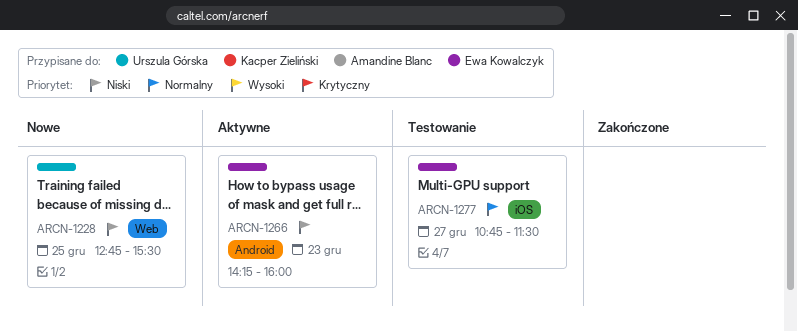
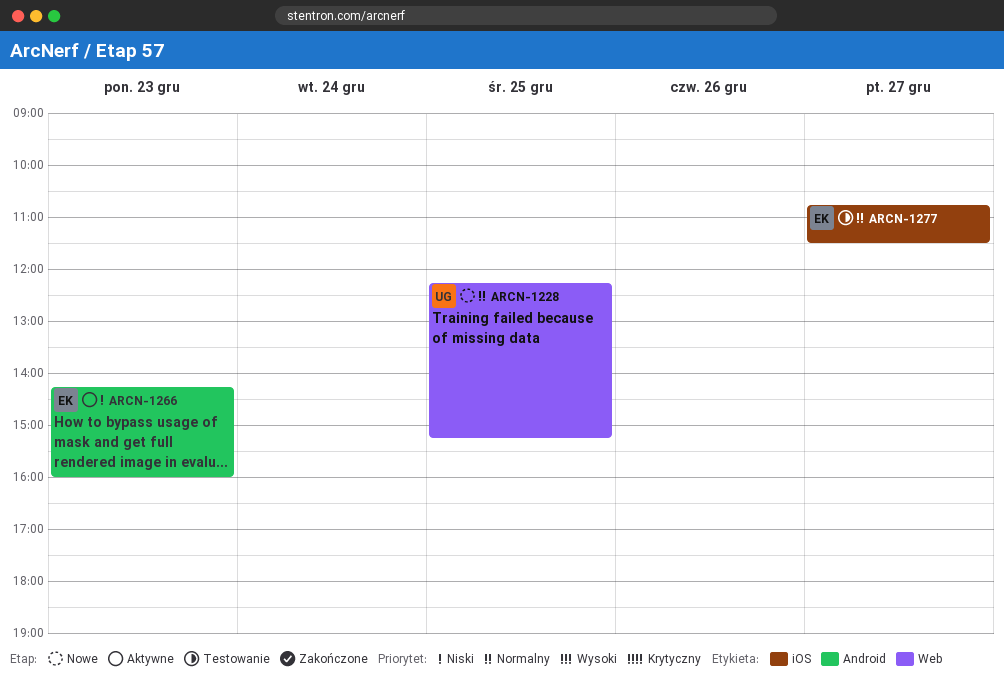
ARCN-1228, priority: Niski -> Normalny
ARCN-1228, begins: 12:45 -> 12:15
ARCN-1228, ends: 15:30 -> 15:15

